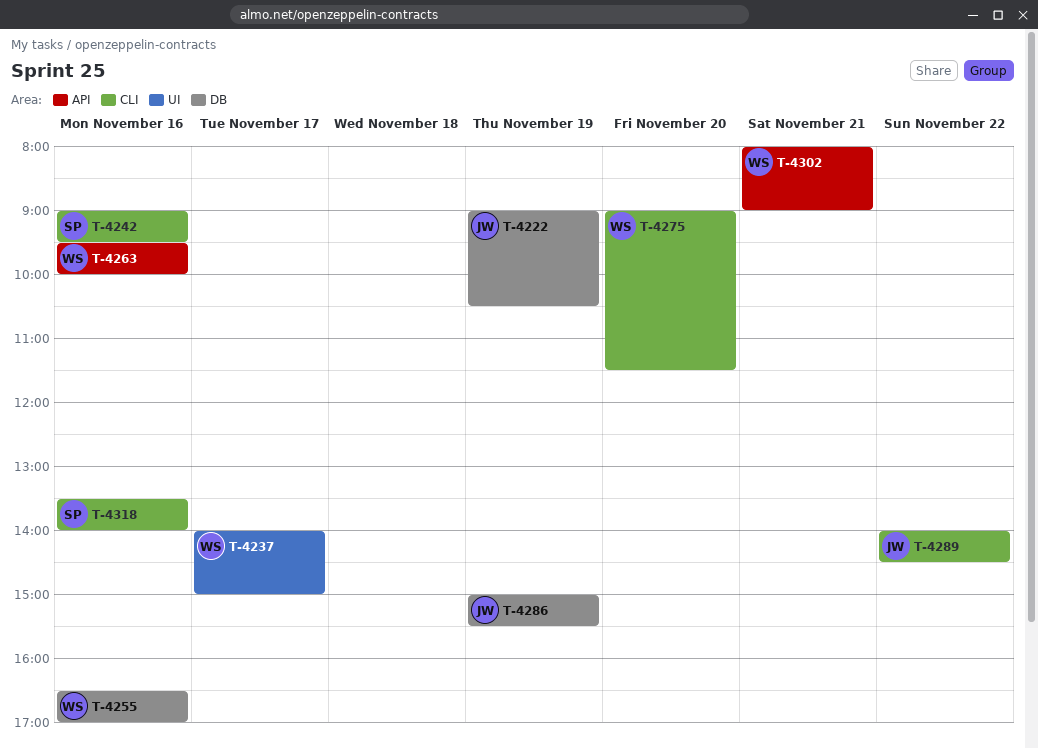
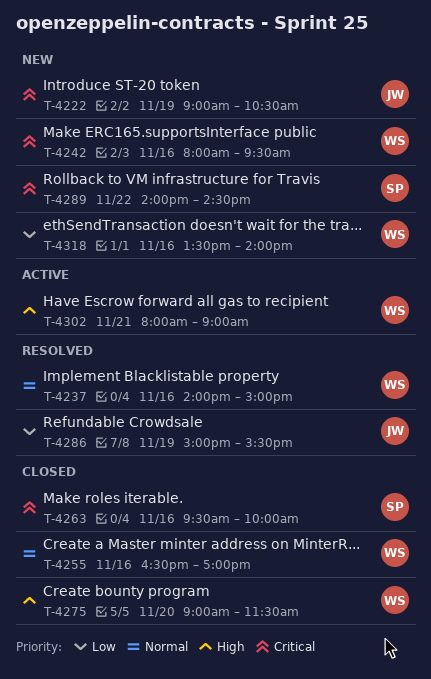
T-4237, day: Nov 17 -> Nov 16
T-4242, owner: SP -> WS
T-4242, begins: 09:00 -> 08:00
T-4263, owner: WS -> SP
T-4289, owner: JW -> SP
T-4318, owner: SP -> WS

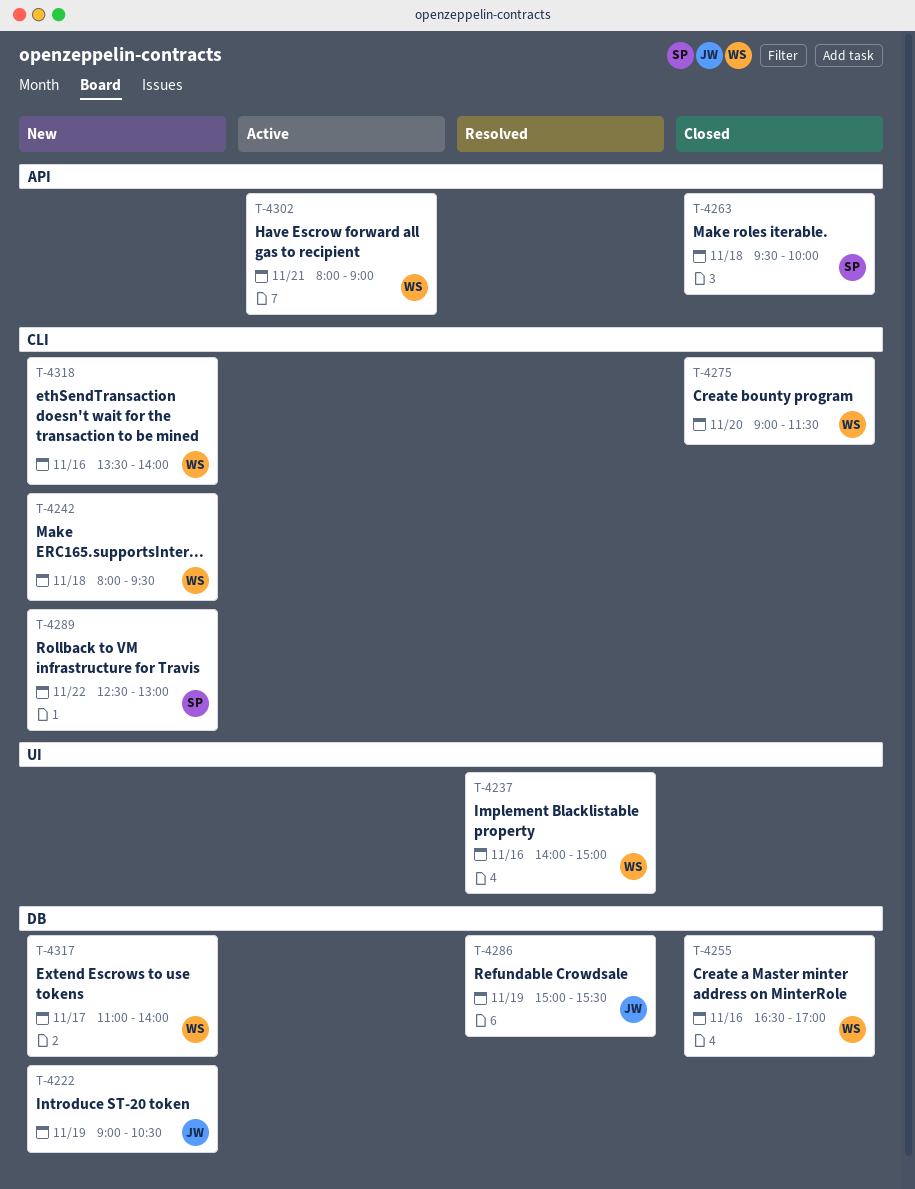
T-4242, day: Nov 16 -> Nov 18
T-4263, day: Nov 16 -> Nov 18
T-4289, begins: 14:00 -> 12:30
T-4289, ends: 14:30 -> 13:00
T-4317: none -> present

